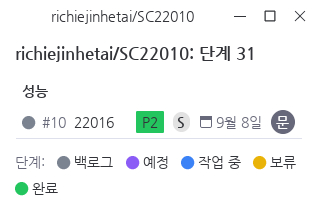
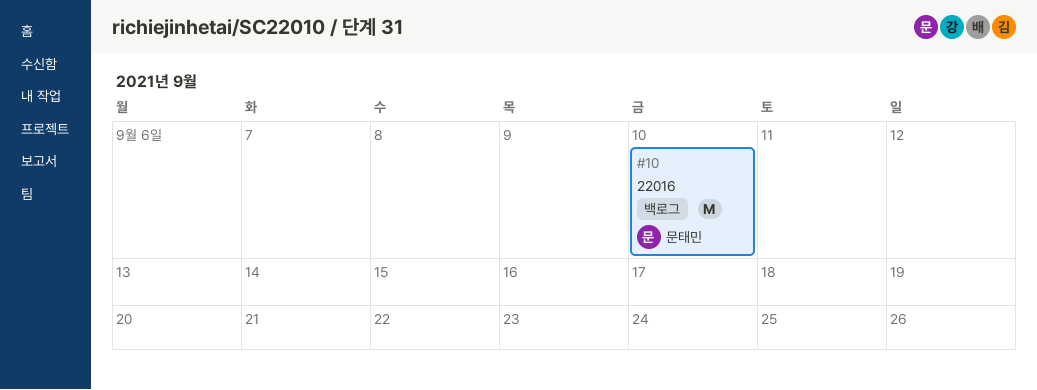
#10, estimate: S -> M
#10, due: Sep 8 -> Sep 10

